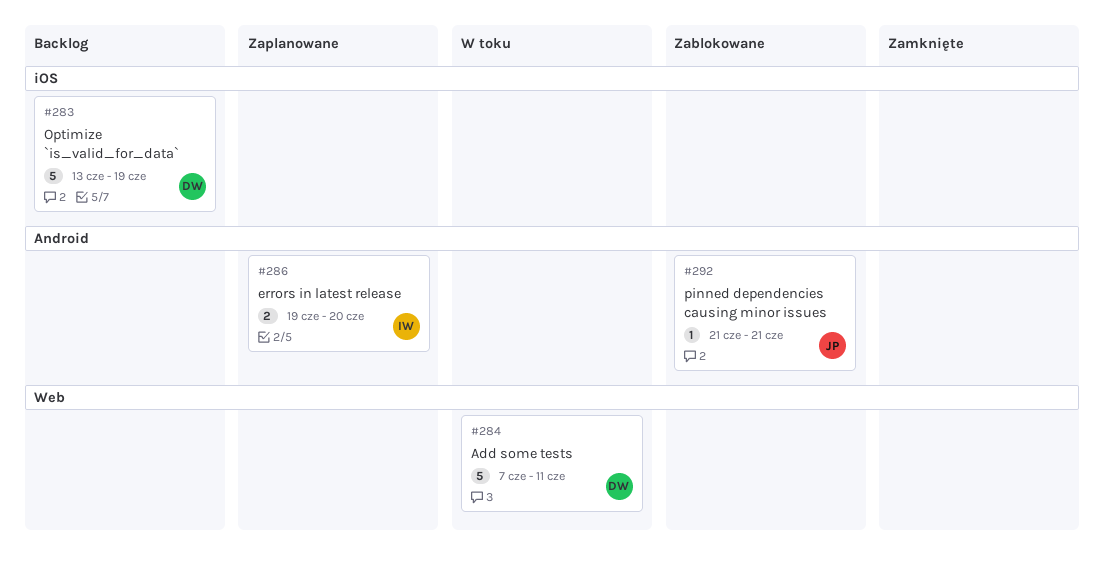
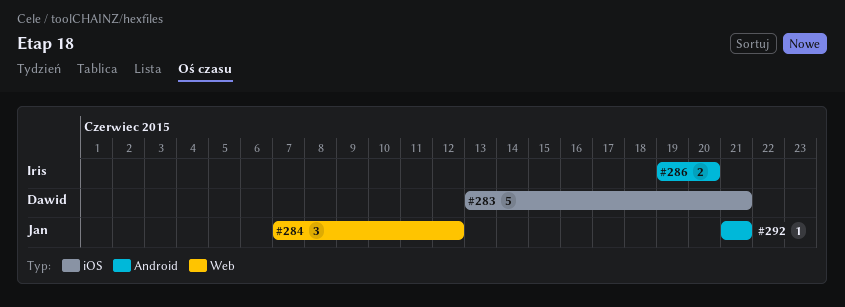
#283, due: Jun 19 -> Jun 21
#284, owner: Dawid -> Jan
#284, estimate: 5 -> 3
#284, due: Jun 11 -> Jun 12

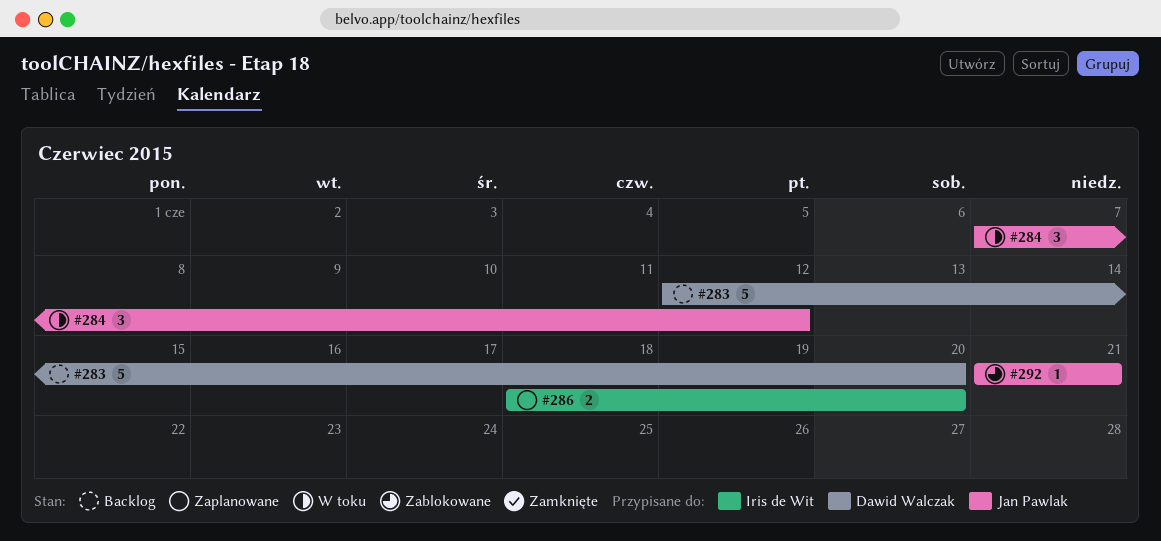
#283, start: Jun 13 -> Jun 12
#283, due: Jun 21 -> Jun 20
#286, start: Jun 19 -> Jun 18

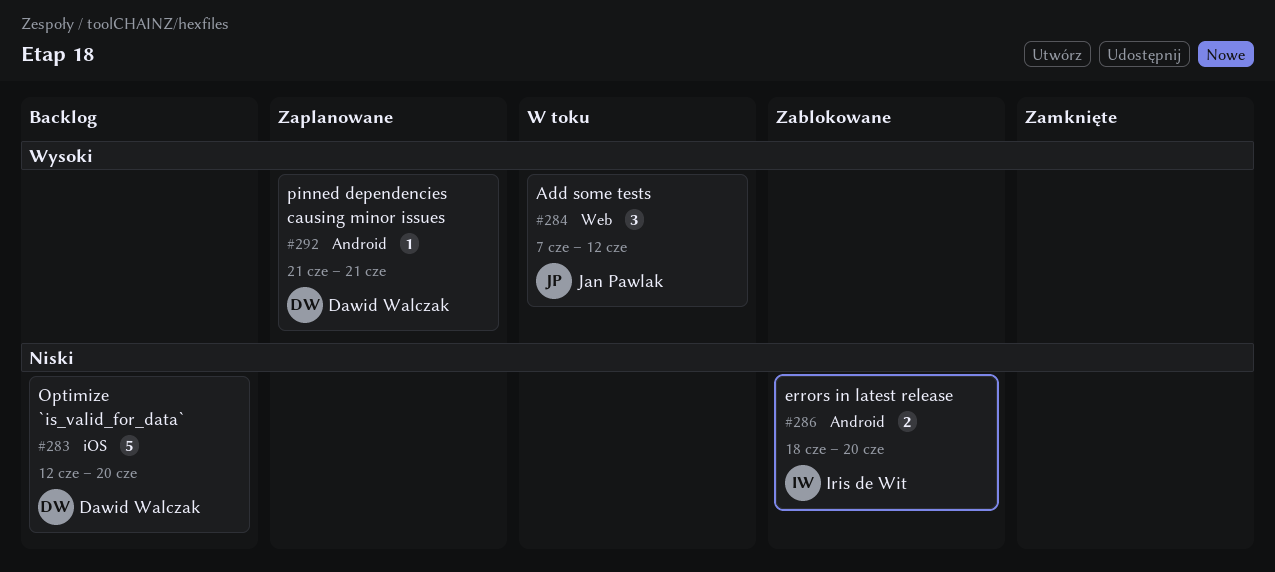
#286, status: Zaplanowane -> Zablokowane
#292, status: Zablokowane -> Zaplanowane
#292, owner: Jan Pawlak -> Dawid Walczak

